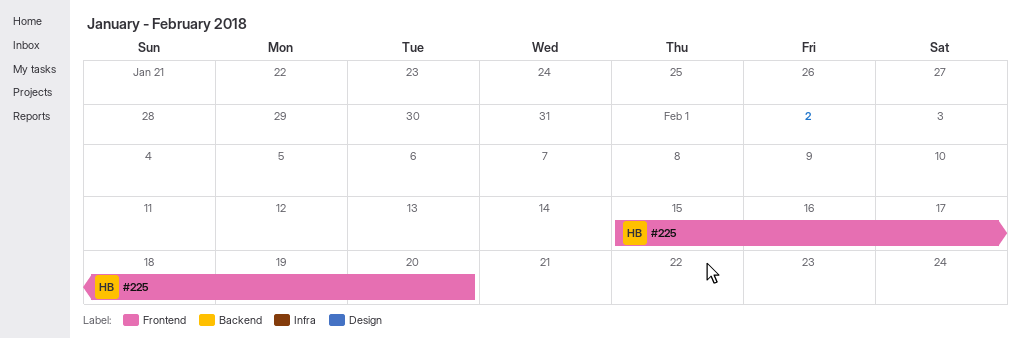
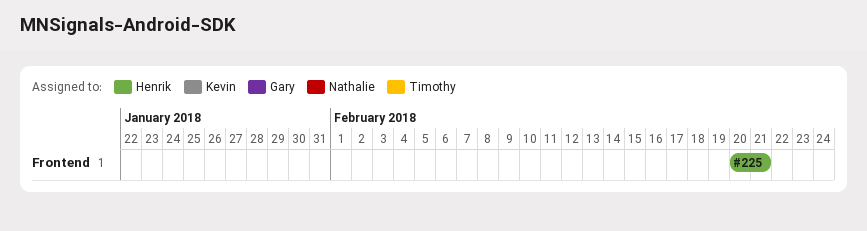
#225, start: Feb 15 -> Feb 20
#225, due: Feb 20 -> Feb 21

